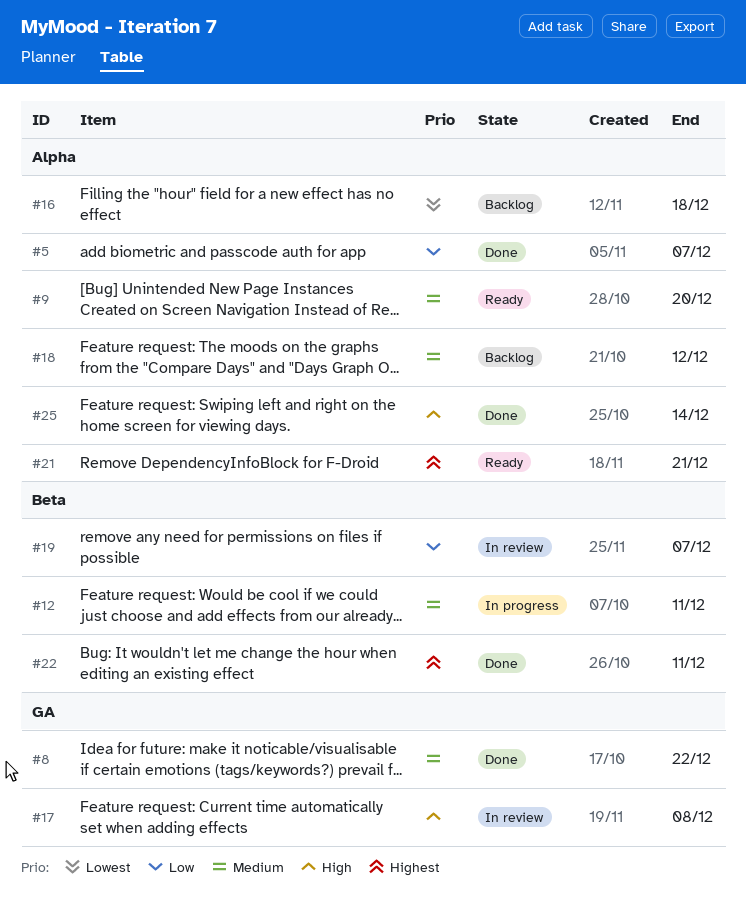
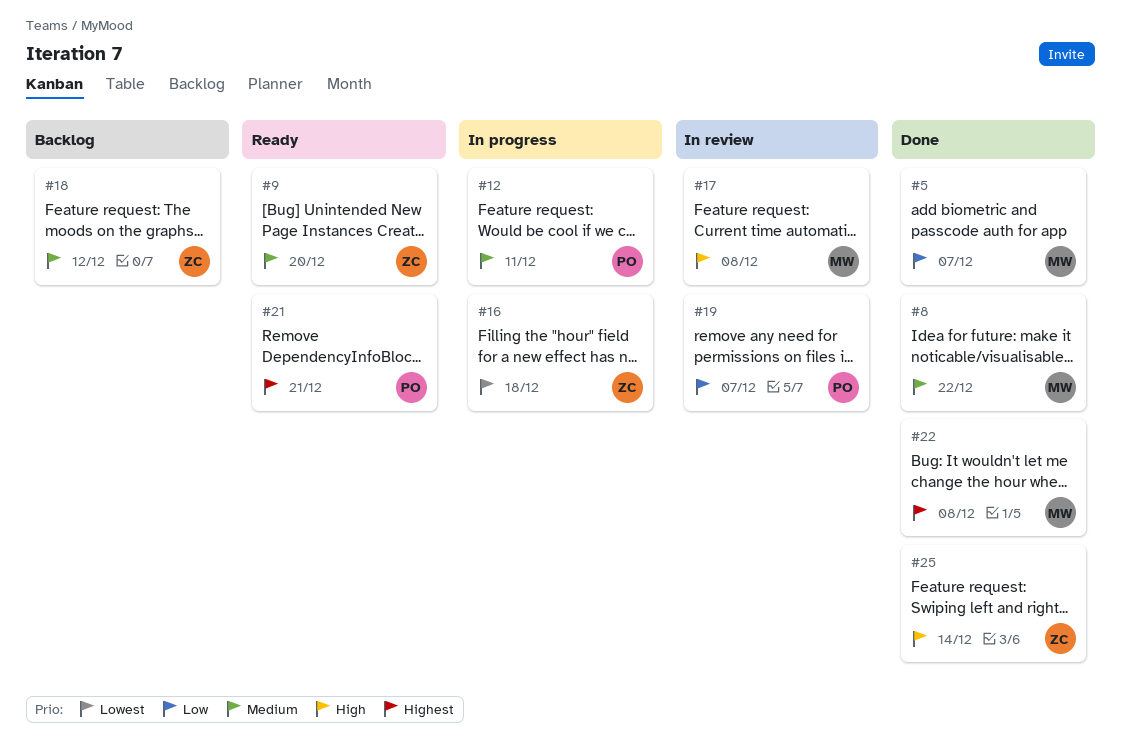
#16, status: Backlog -> In progress
#22, due: Dec 11 -> Dec 8

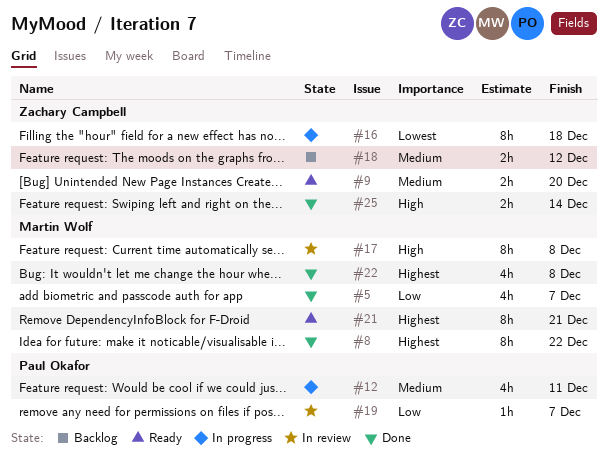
#8, priority: Medium -> Highest
#21, owner: Paul Okafor -> Martin Wolf

